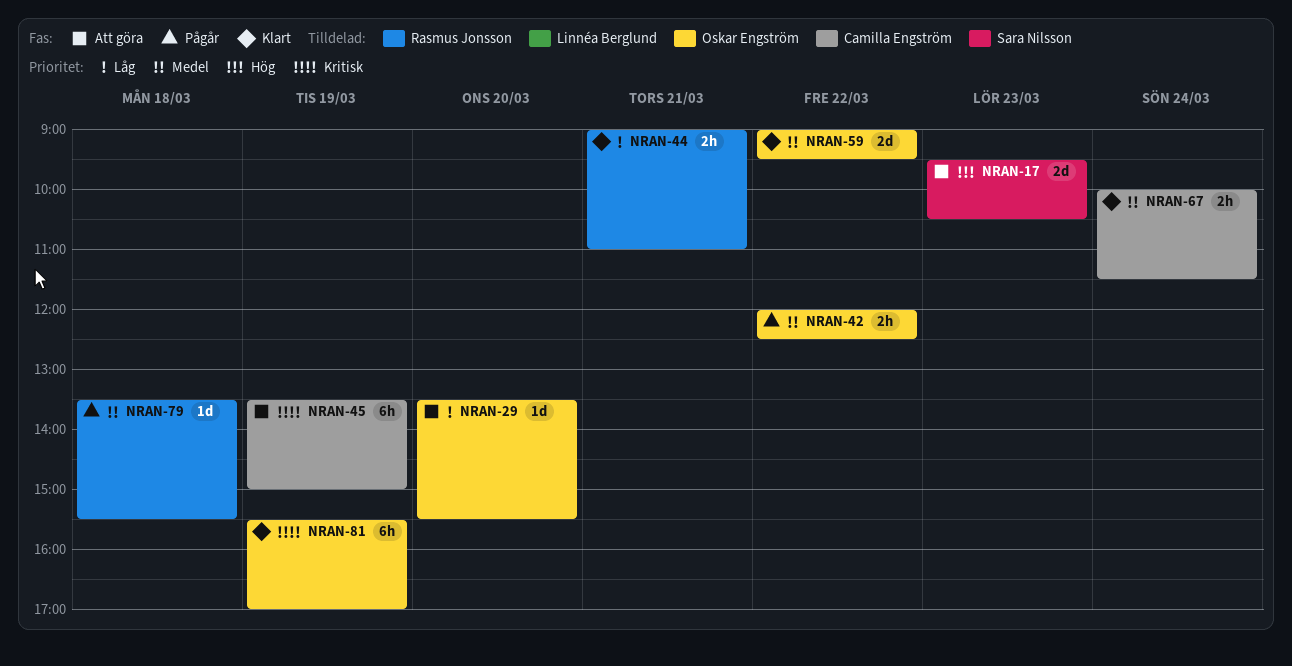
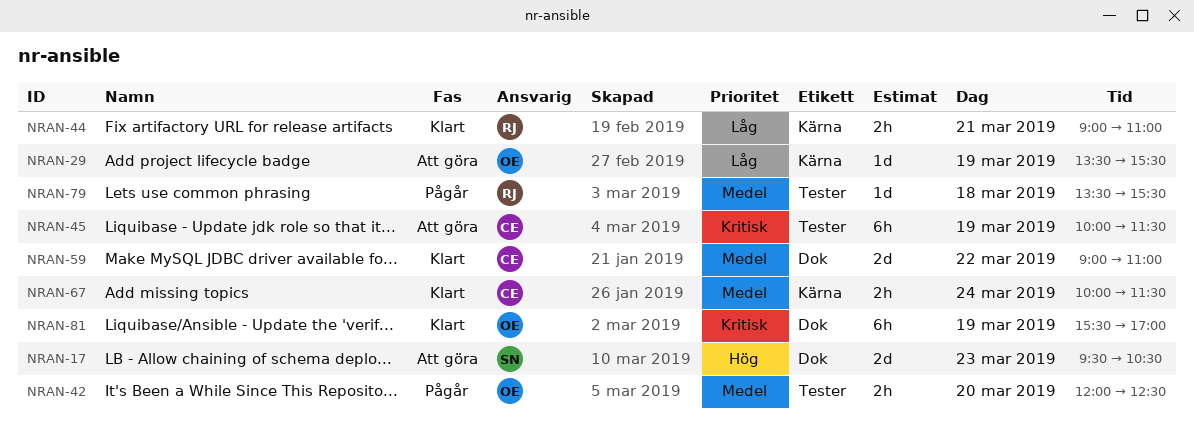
NRAN-29, day: Mar 20 -> Mar 19
NRAN-42, day: Mar 22 -> Mar 20
NRAN-45, begins: 13:30 -> 10:00
NRAN-45, ends: 15:00 -> 11:30
NRAN-59, owner: Oskar Engström -> Camilla Engström
NRAN-59, ends: 09:30 -> 11:00

